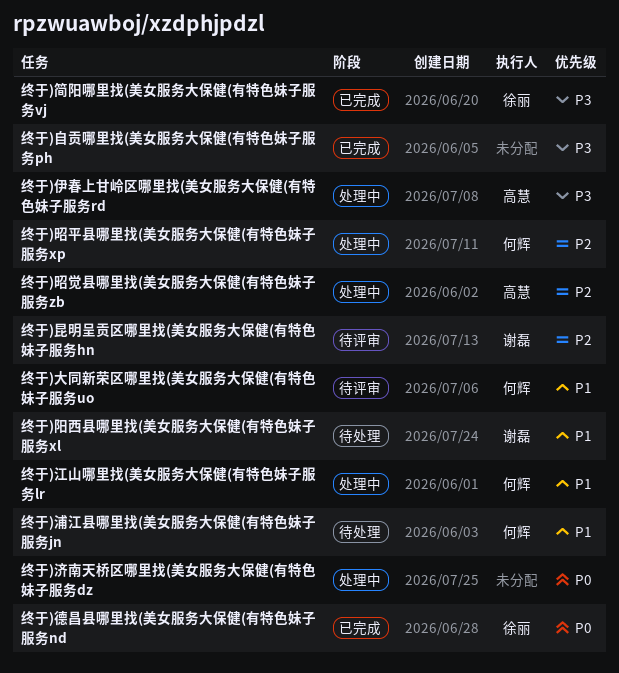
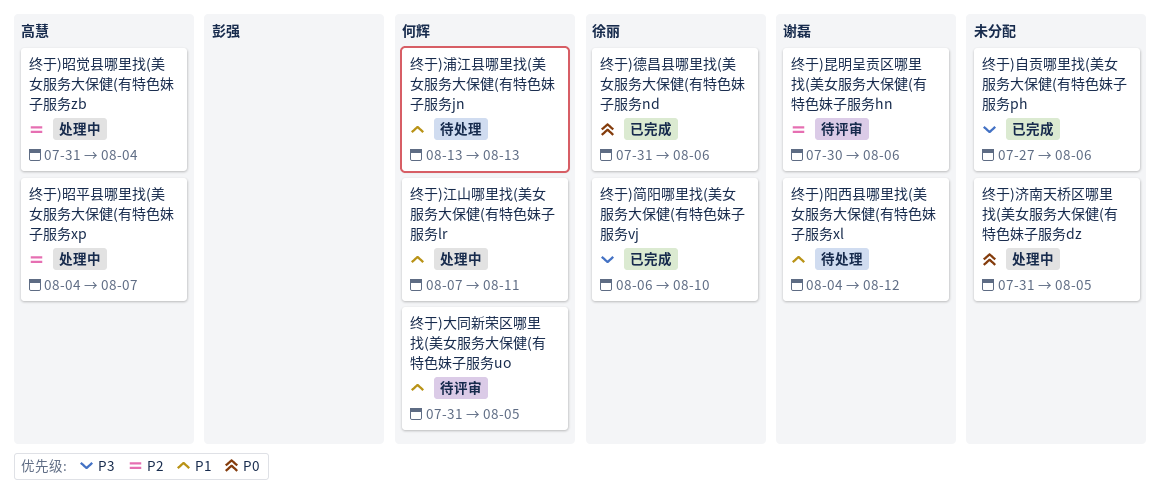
终于)伊春上甘岭区哪里找(美女服务大保健(有特色妹子服务rd: present -> none
终于)昭平县哪里找(美女服务大保健(有特色妹子服务xp, owner: 何辉 -> 高慧

